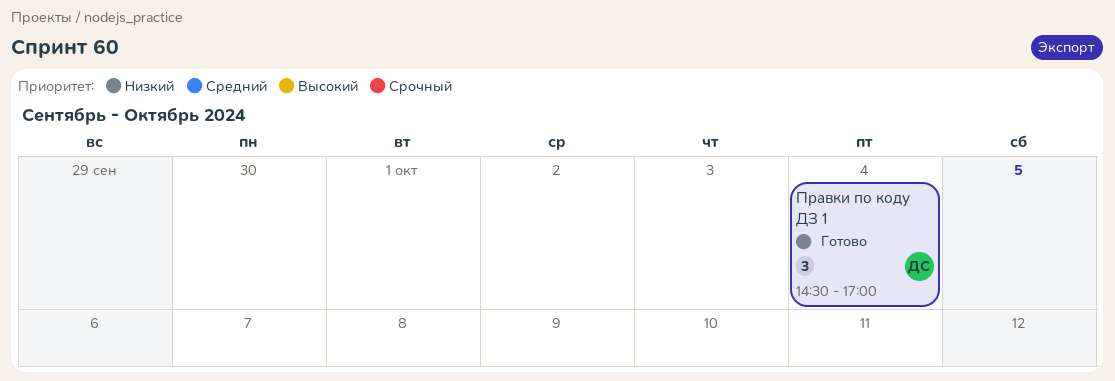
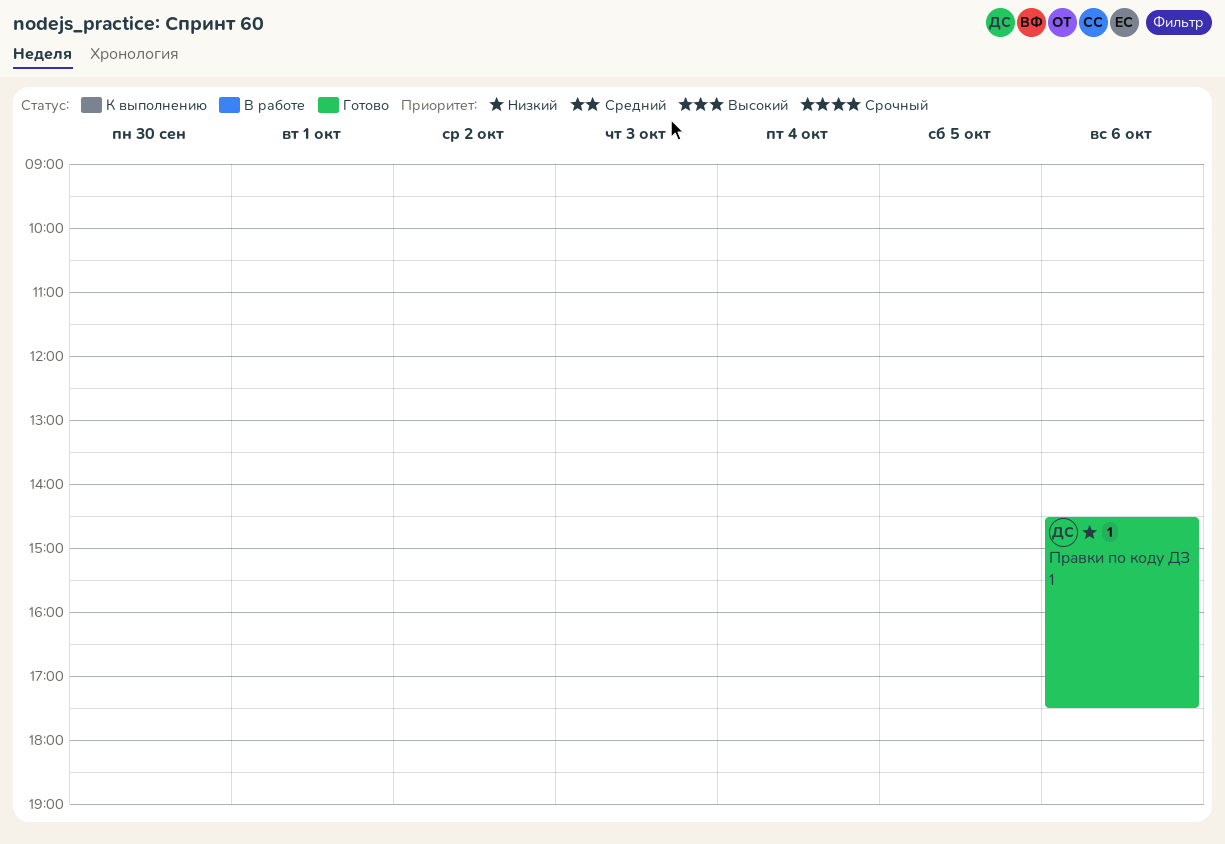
Правки по коду ДЗ 1, estimate: 3 -> 1
Правки по коду ДЗ 1, day: Oct 4 -> Oct 6
Правки по коду ДЗ 1, ends: 17:00 -> 17:30

